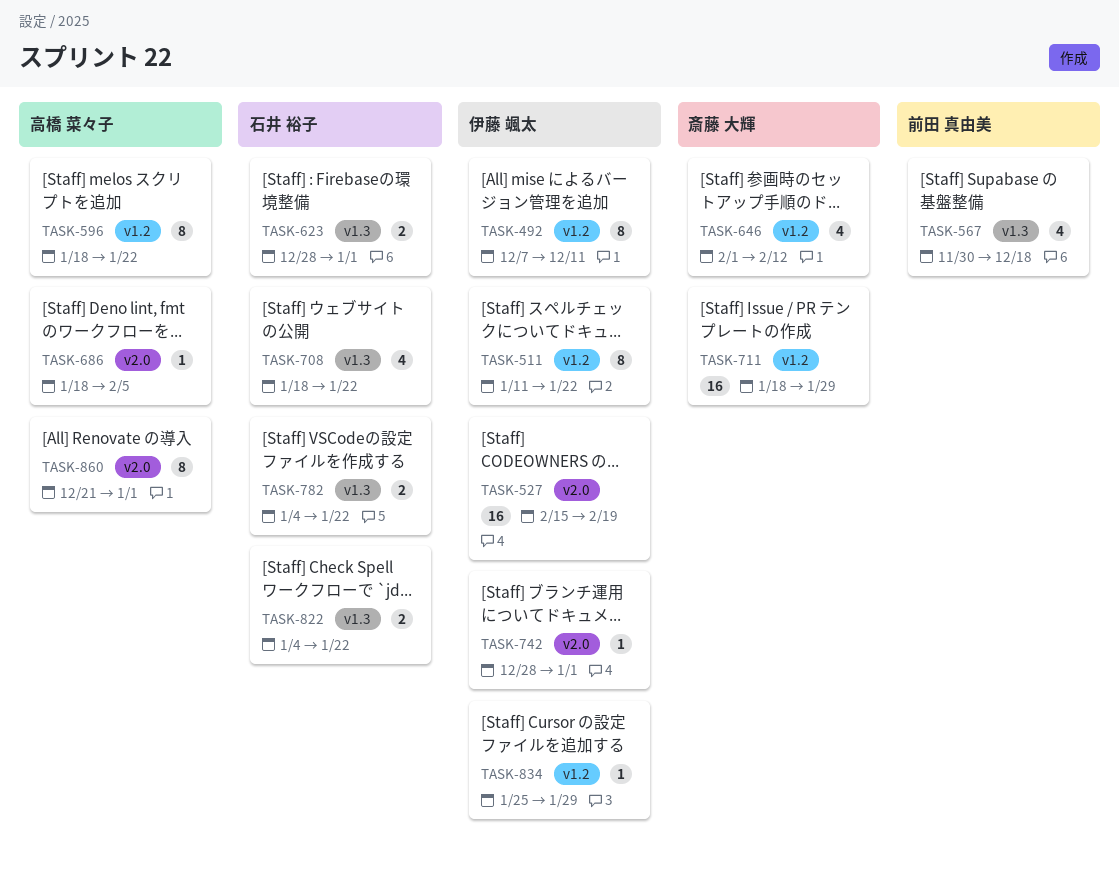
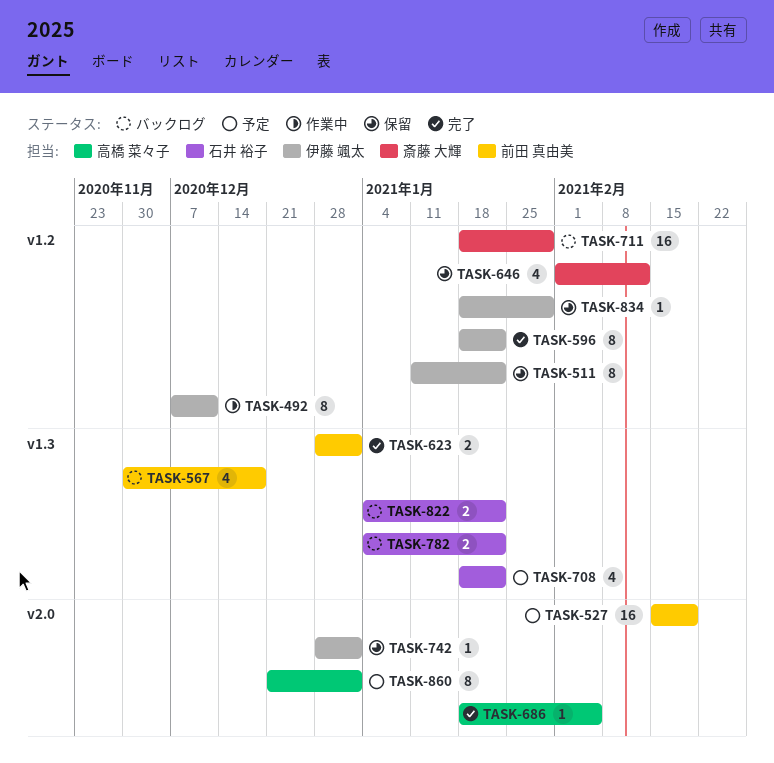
TASK-527, owner: 伊藤 颯太 -> 前田 真由美
TASK-596, owner: 高橋 菜々子 -> 伊藤 颯太
TASK-623, owner: 石井 裕子 -> 前田 真由美
TASK-834, start: Jan 25 -> Jan 18

